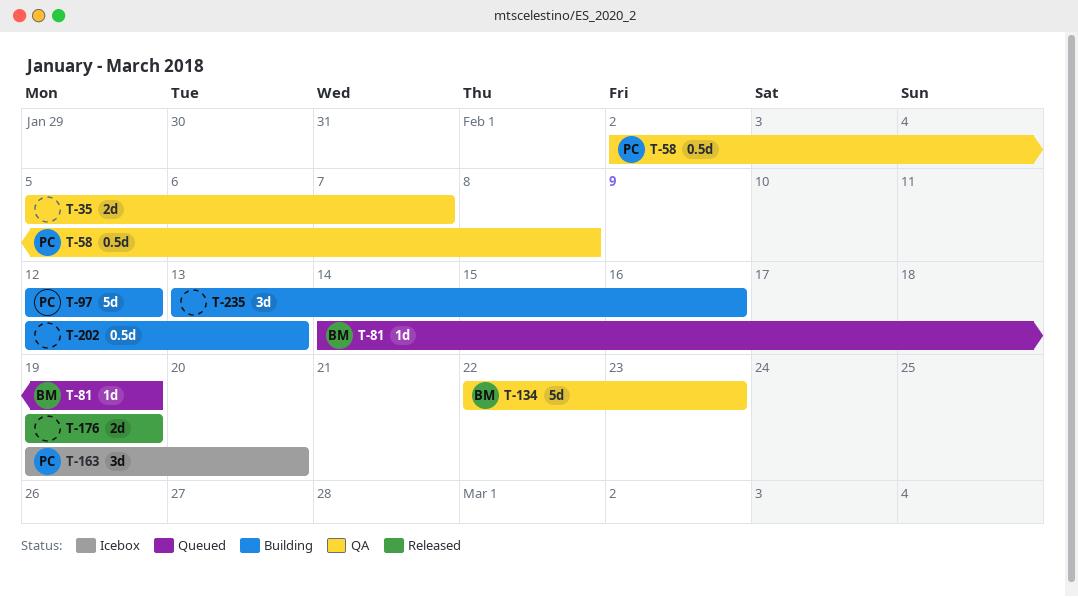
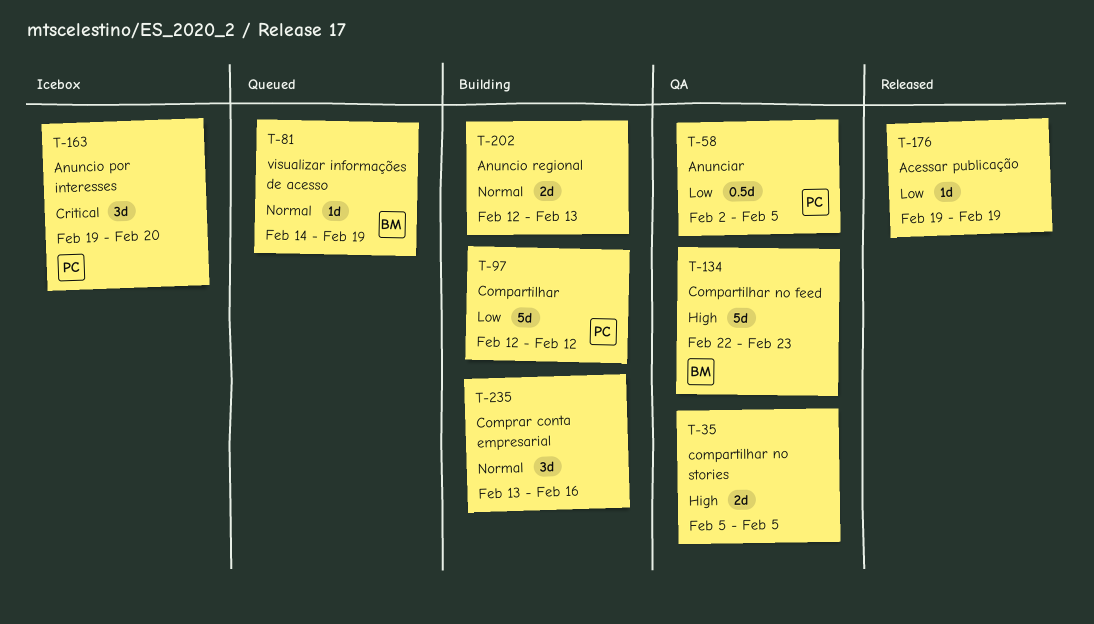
T-35, due: Feb 7 -> Feb 5
T-58, due: Feb 8 -> Feb 5
T-176, estimate: 2d -> 1d
T-202, estimate: 0.5d -> 2d

